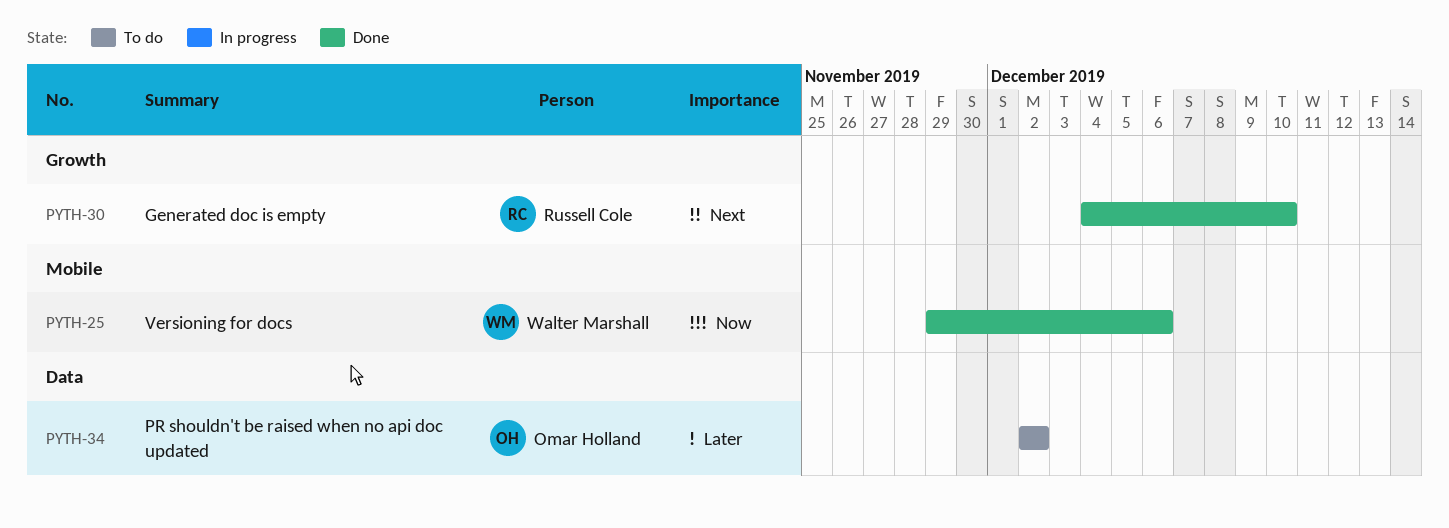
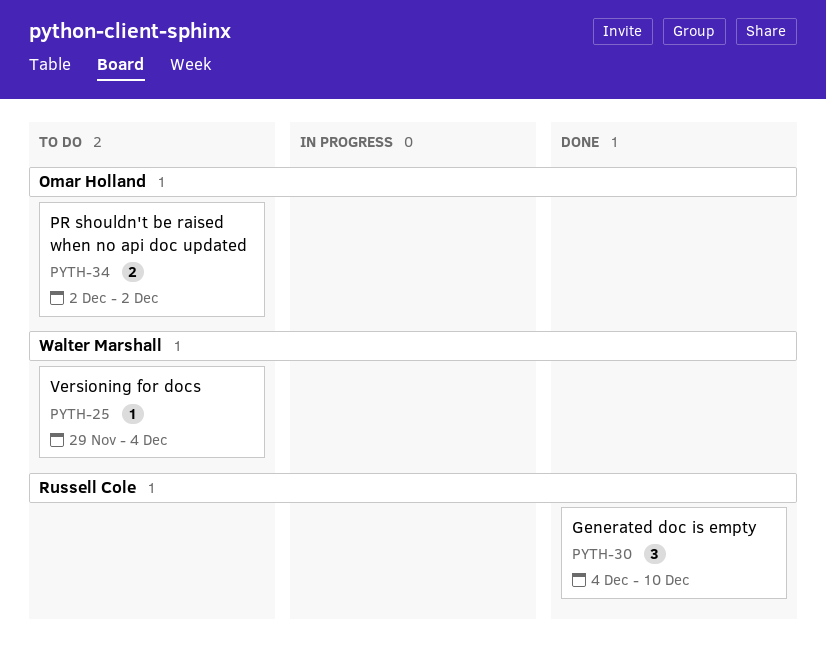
PYTH-25, status: Done -> To do
PYTH-25, due: Dec 6 -> Dec 4

